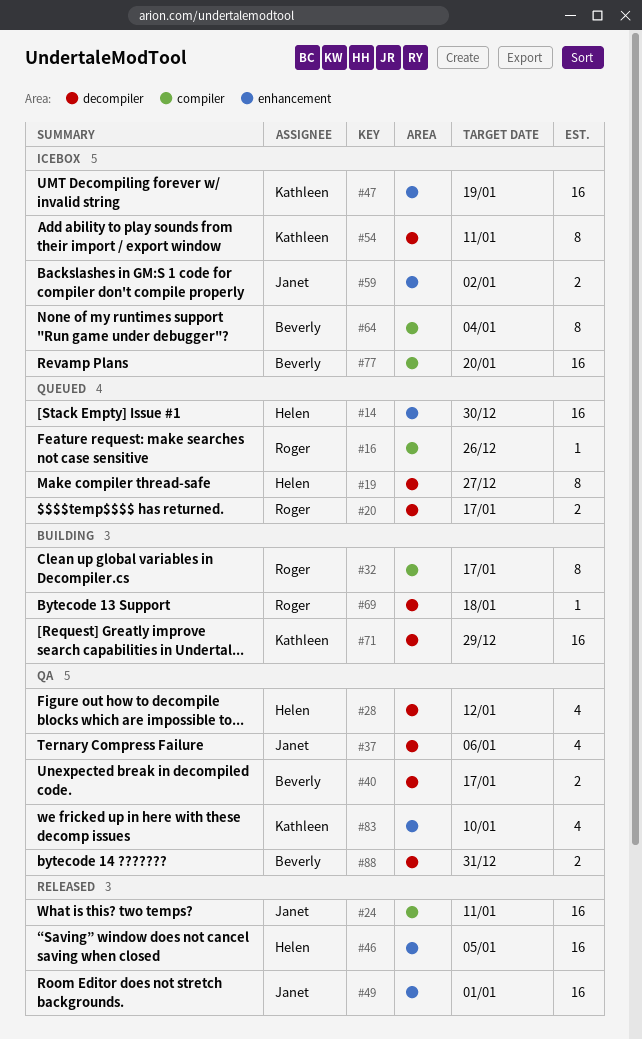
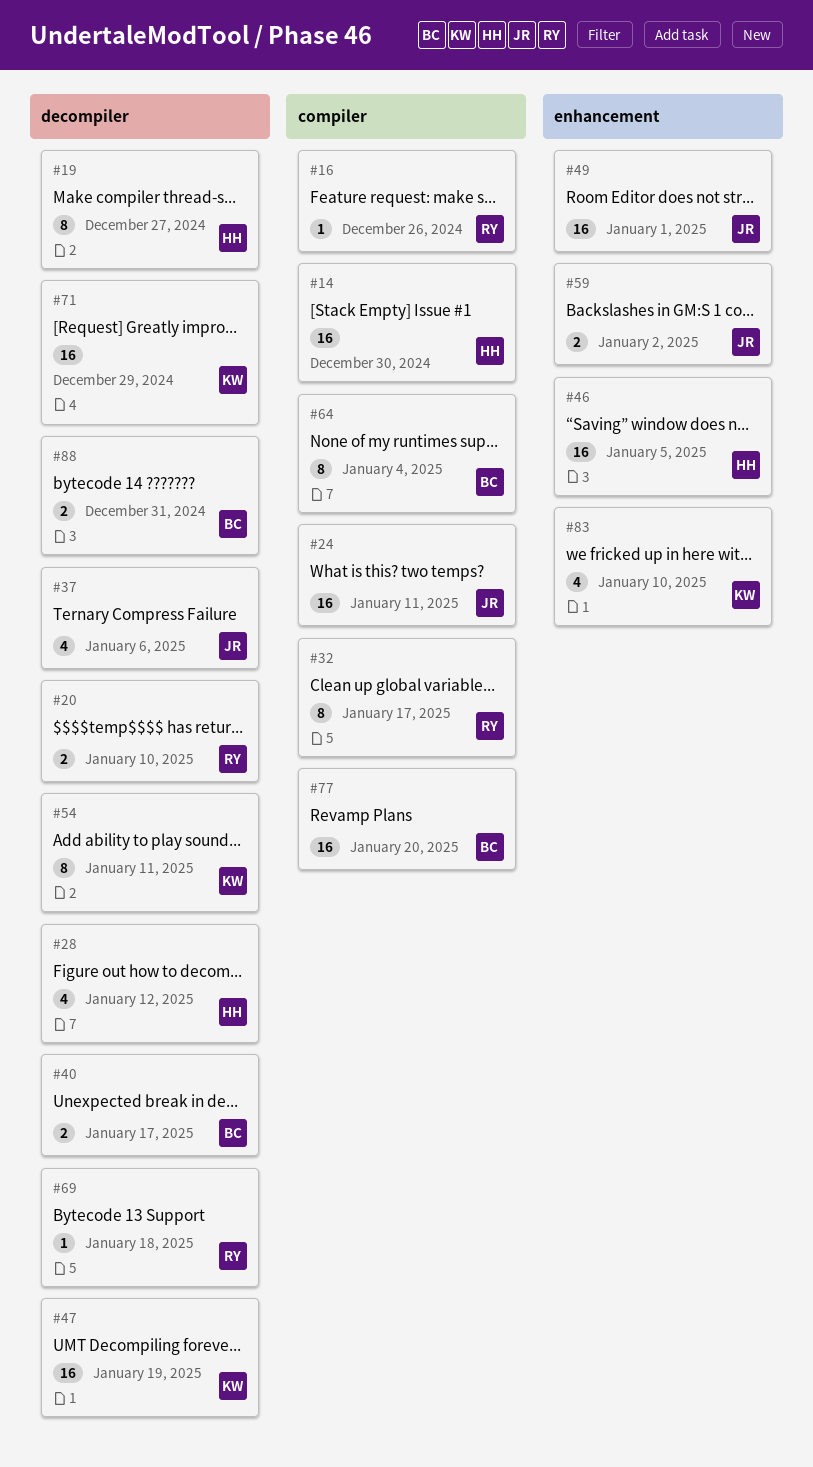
#14, label: enhancement -> compiler
#20, due: Jan 17 -> Jan 10
#47, label: enhancement -> decompiler

